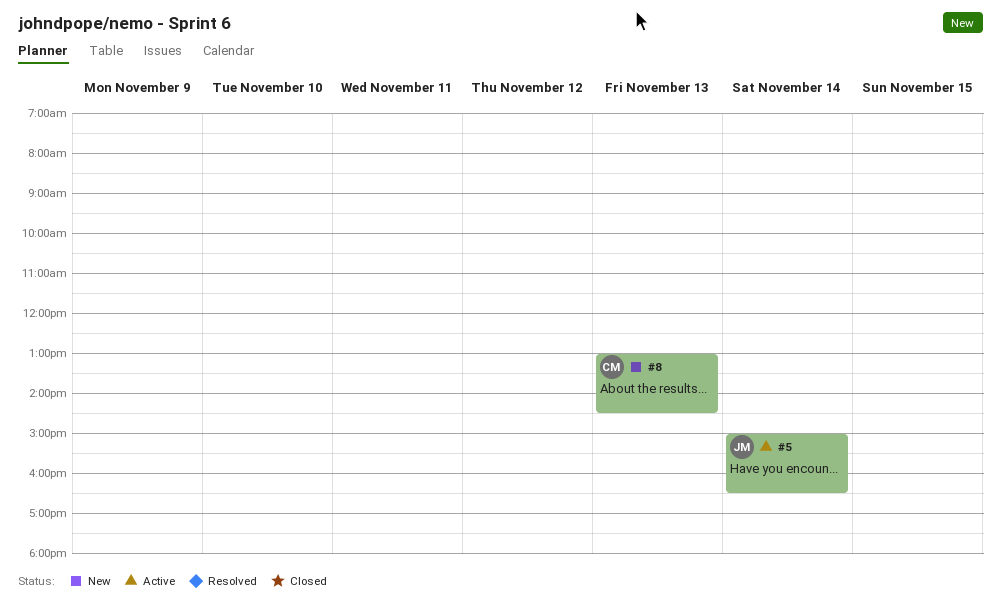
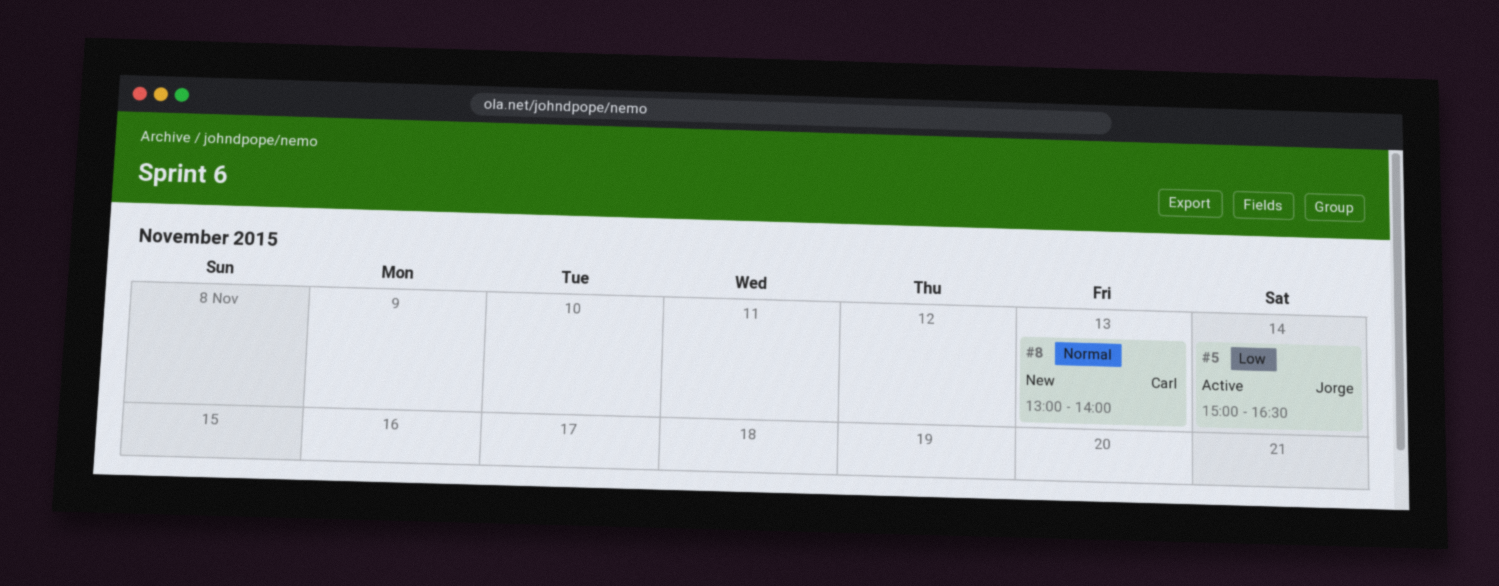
#8, ends: 14:30 -> 14:00

